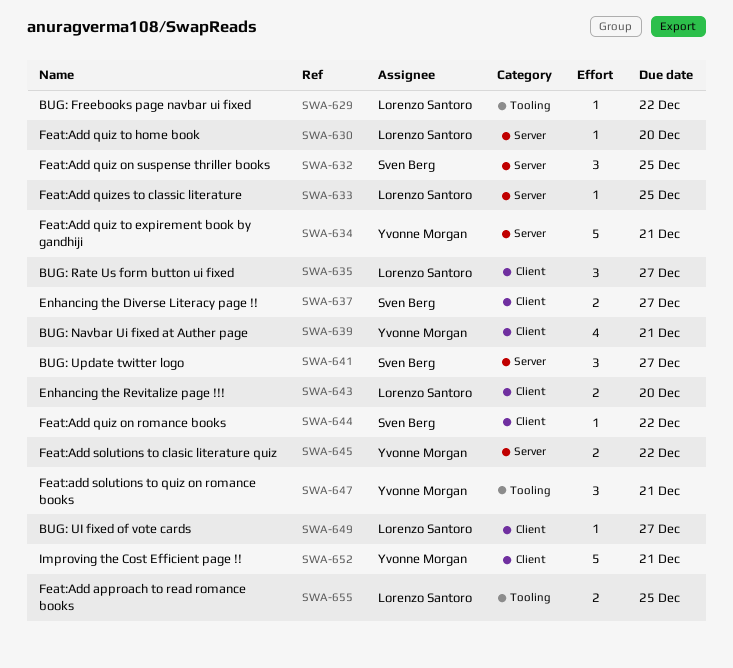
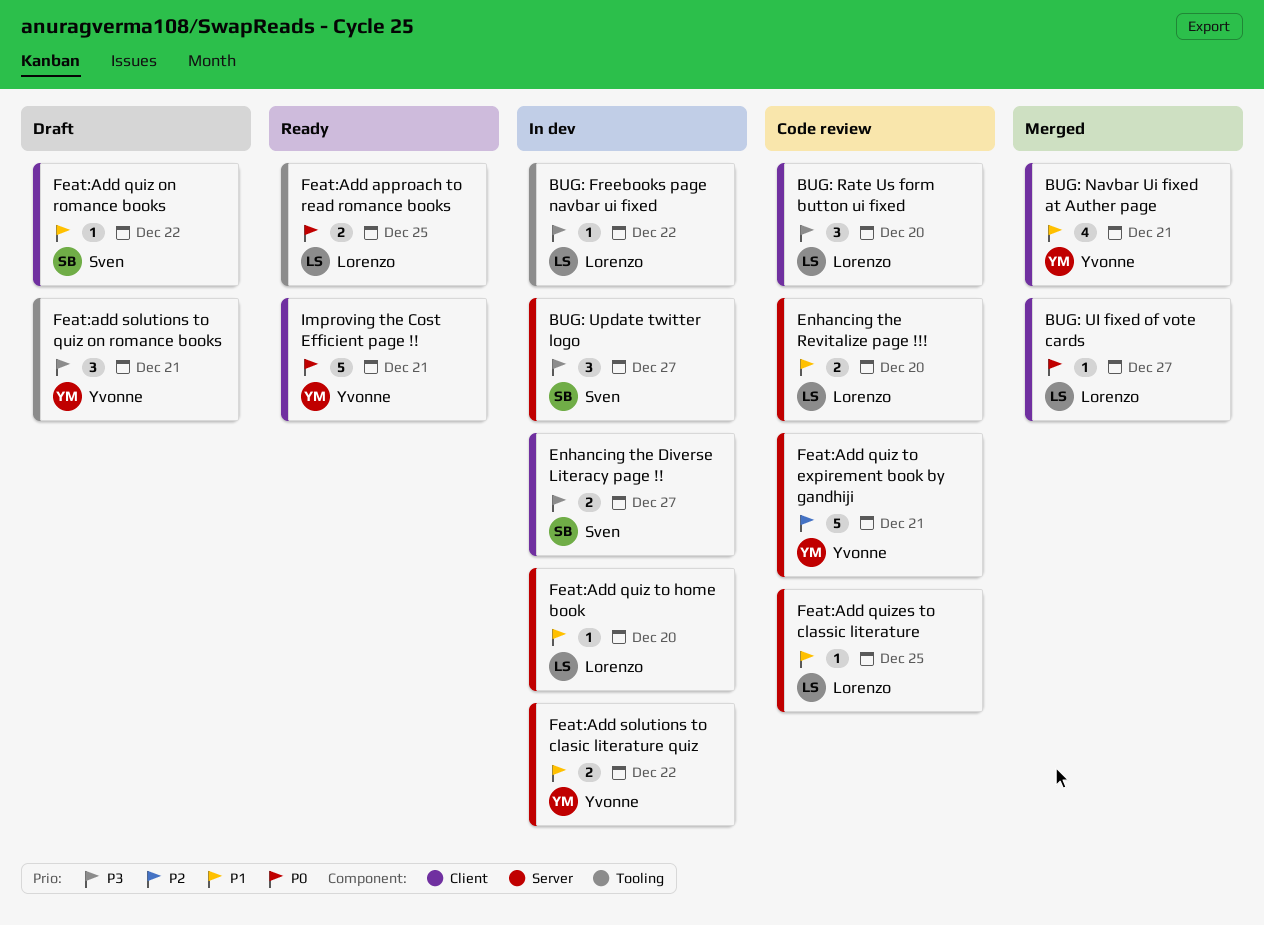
BUG: Rate Us form button ui fixed, due: Dec 27 -> Dec 20
Enhancing the Revitalize page !!!, label: Client -> Server
Feat:Add quiz on suspense thriller books: present -> none

